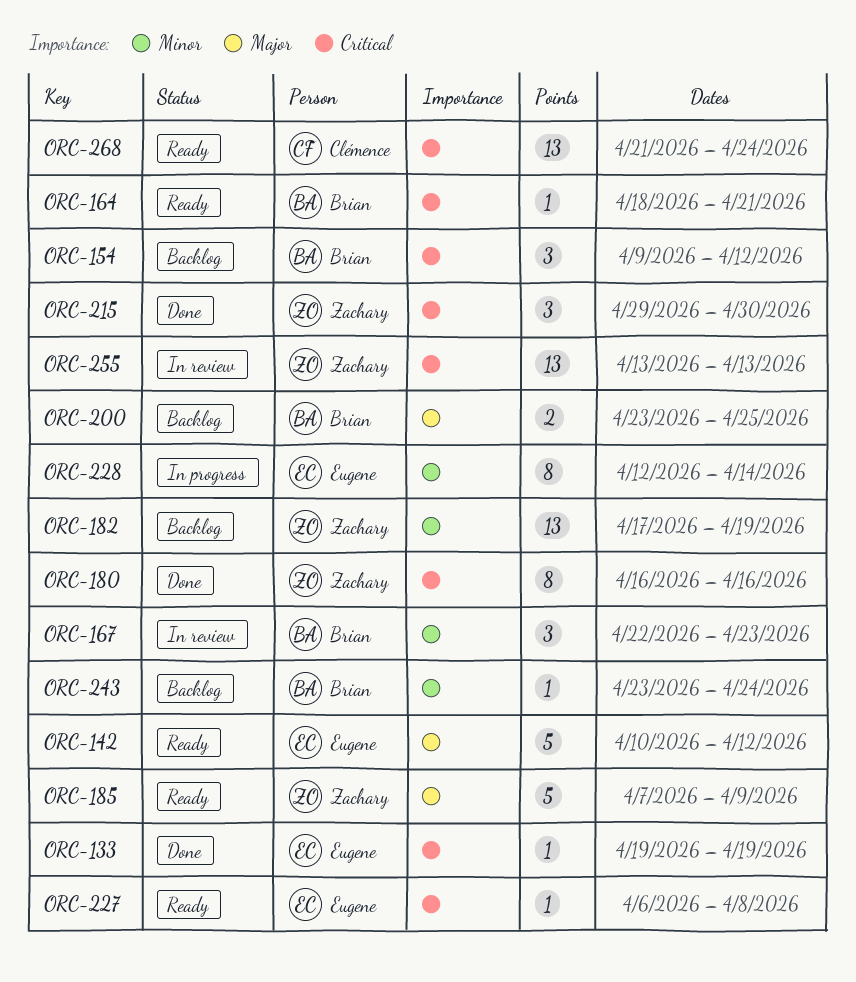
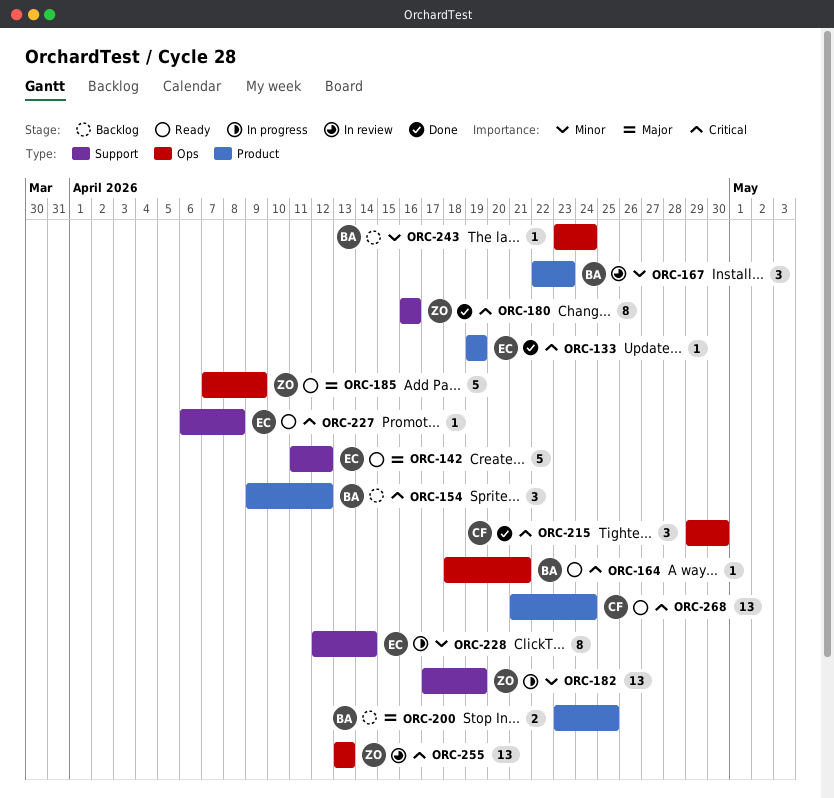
ORC-142, start: Apr 10 -> Apr 11
ORC-182, status: Backlog -> In progress
ORC-215, owner: Zachary -> Clémence

